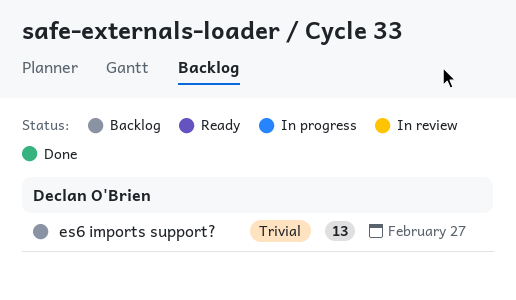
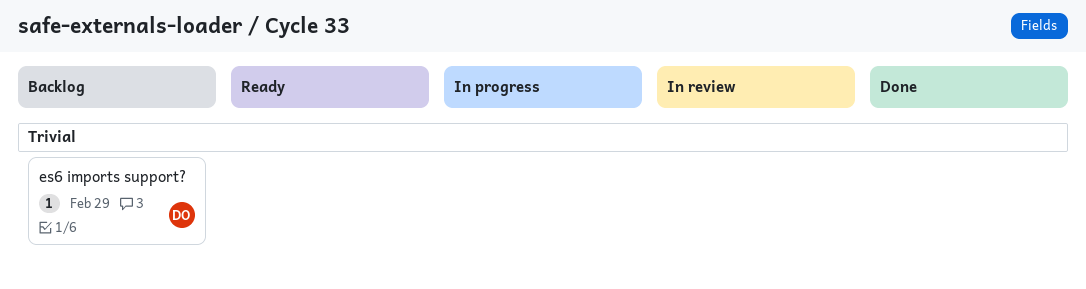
es6 imports support?, estimate: 13 -> 1
es6 imports support?, due: Feb 27 -> Feb 29

